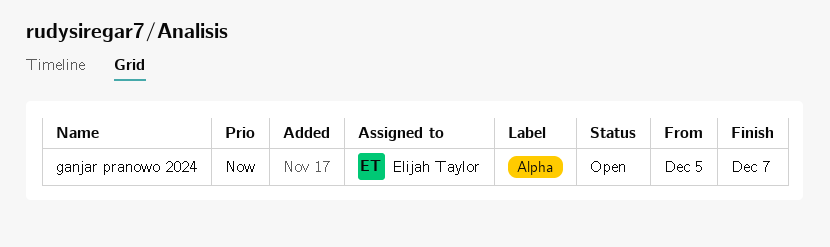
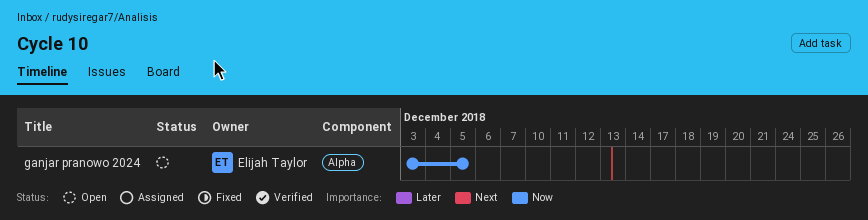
ganjar pranowo 2024, start: Dec 5 -> Dec 3
ganjar pranowo 2024, due: Dec 7 -> Dec 5

